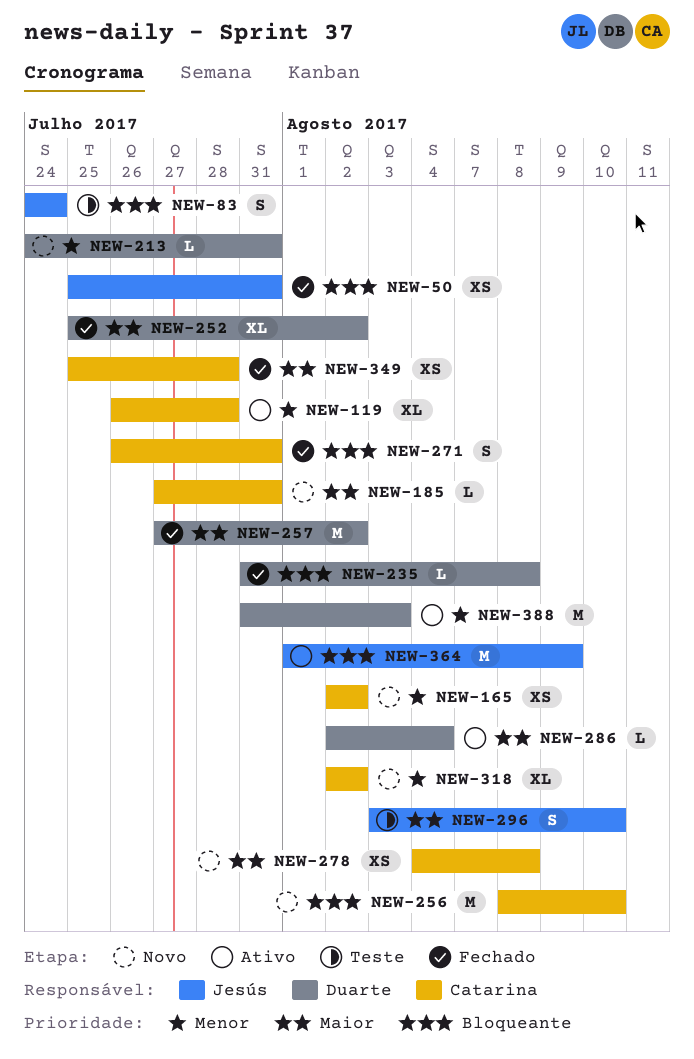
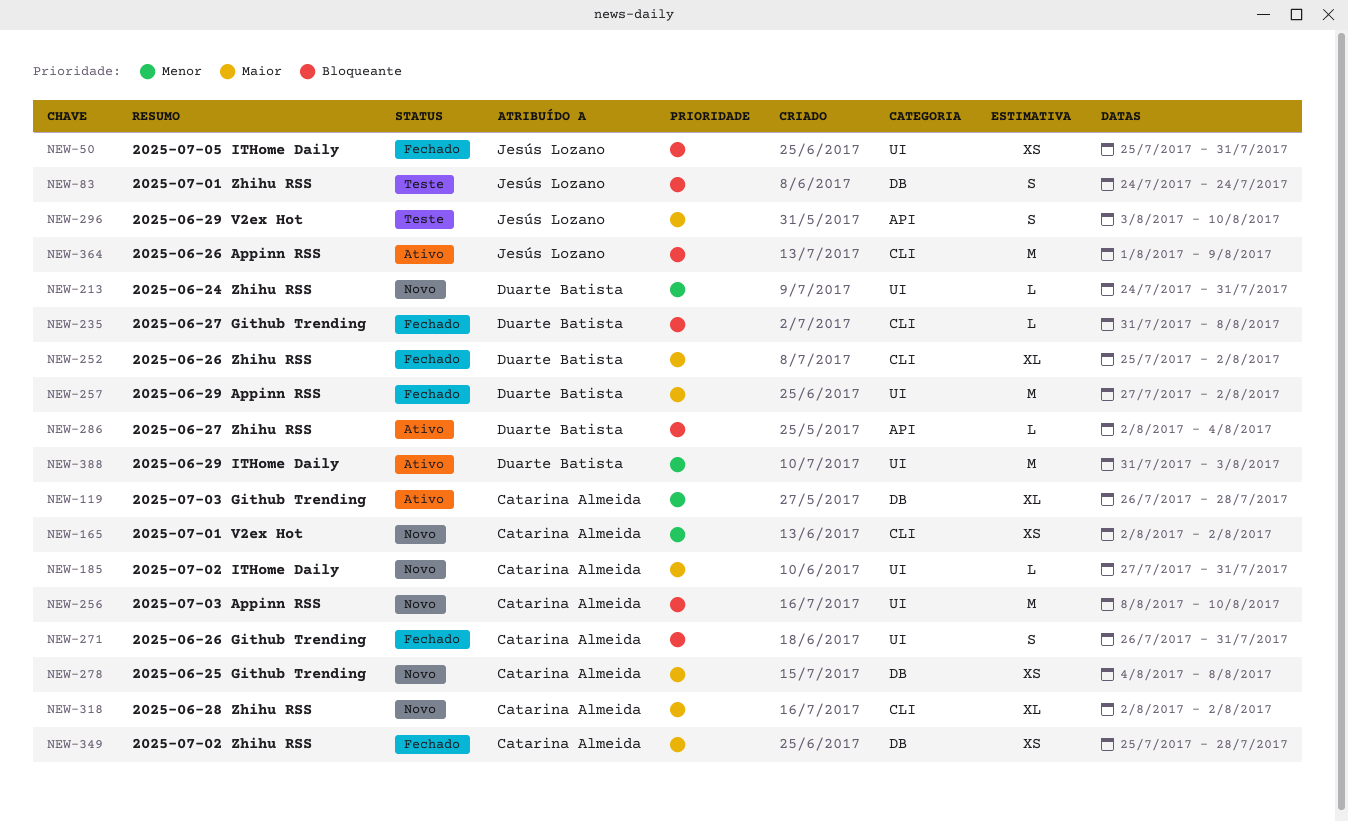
NEW-286, priority: Maior -> Bloqueante
NEW-318, priority: Menor -> Maior

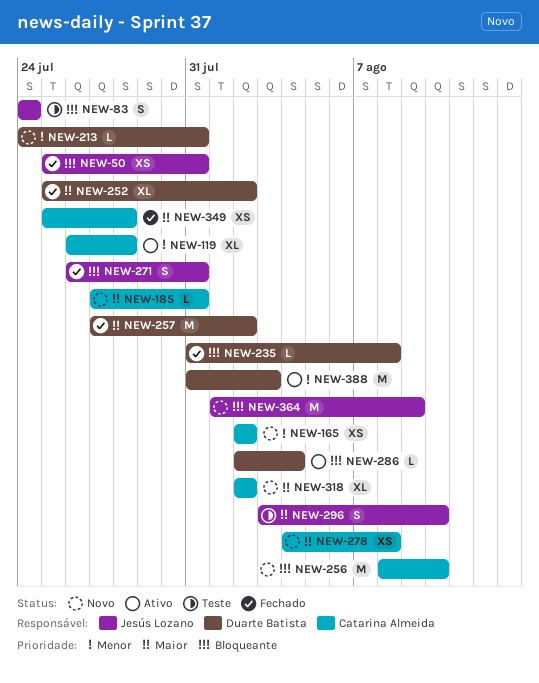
NEW-271, owner: Catarina Almeida -> Jesús Lozano
NEW-364, status: Ativo -> Novo

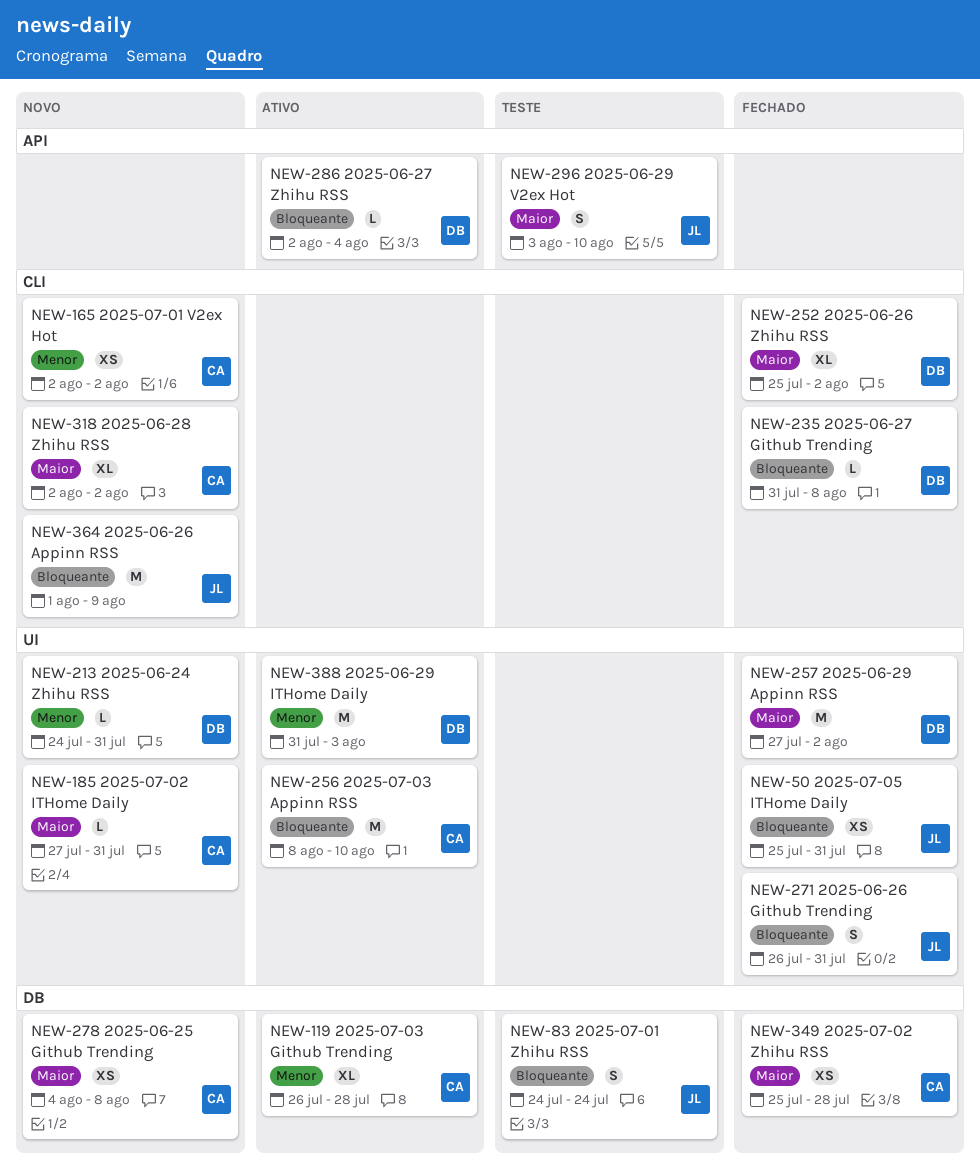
NEW-256, status: Novo -> Ativo

